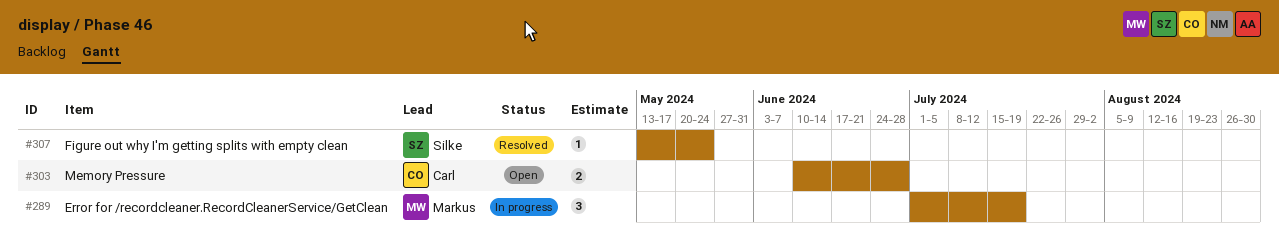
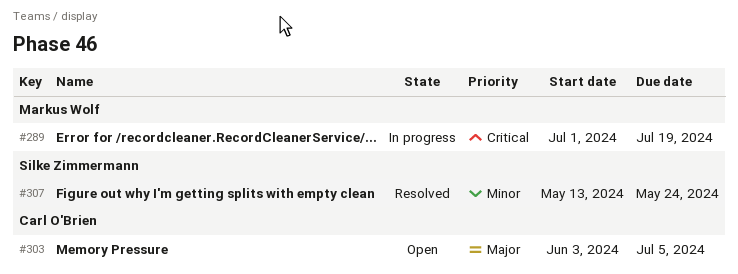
#303, start: Jun 10 -> Jun 3
#303, due: Jun 28 -> Jul 5

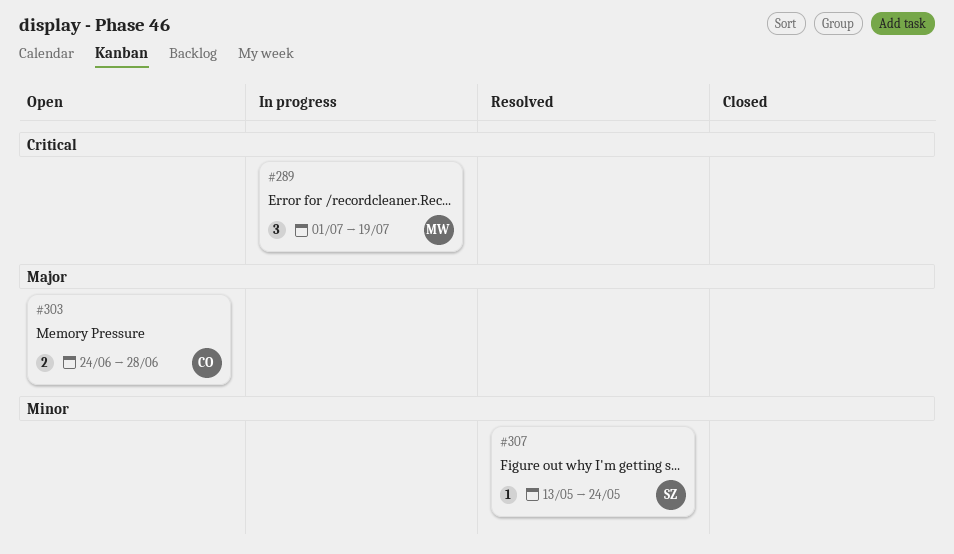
#303, start: Jun 3 -> Jun 24
#303, due: Jul 5 -> Jun 28

